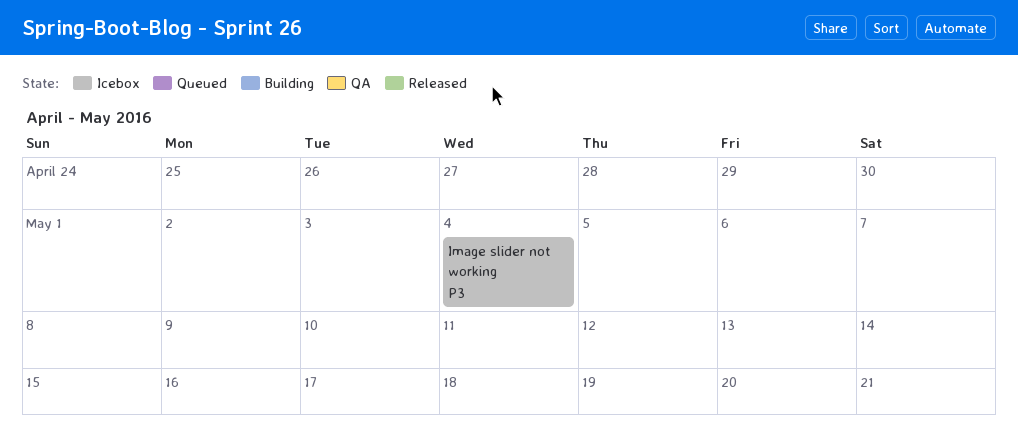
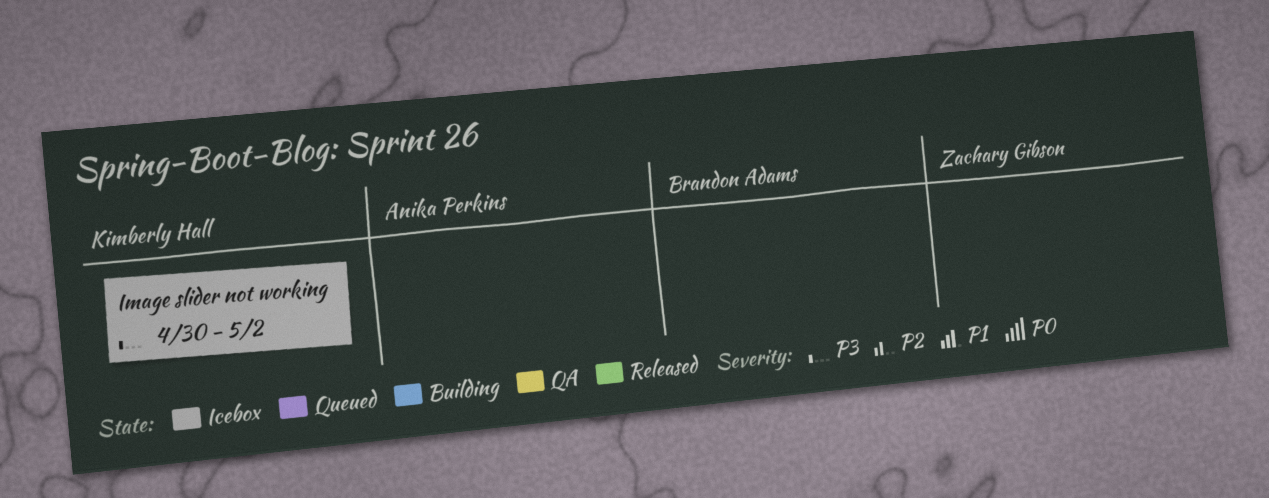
Image slider not working, due: May 4 -> May 2

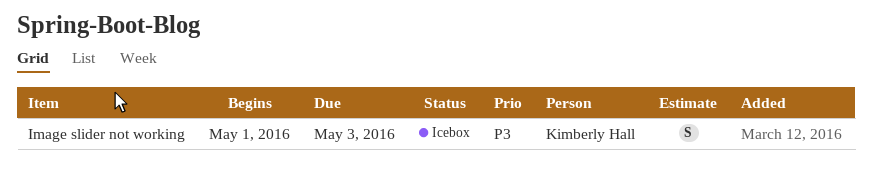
Image slider not working, start: Apr 30 -> May 1
Image slider not working, due: May 2 -> May 3

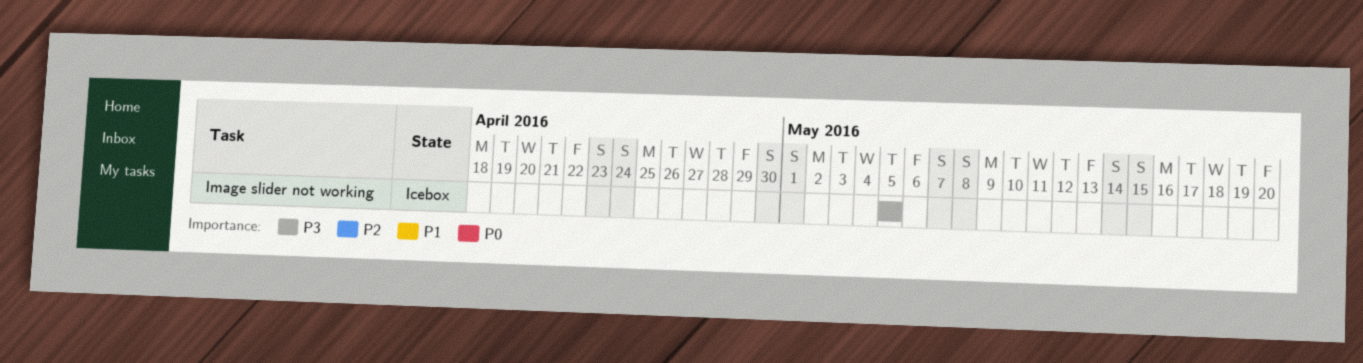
Image slider not working, start: May 1 -> May 5
Image slider not working, due: May 3 -> May 5

